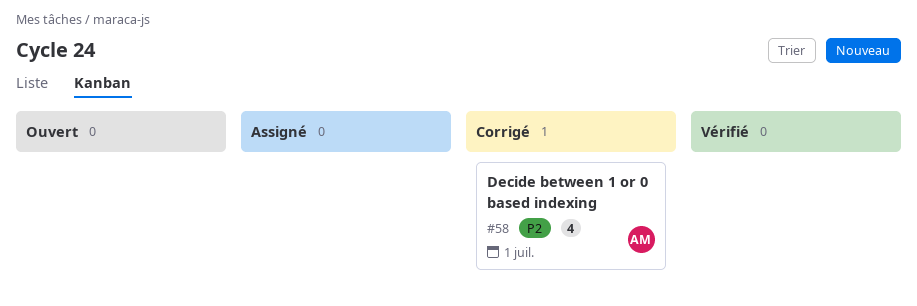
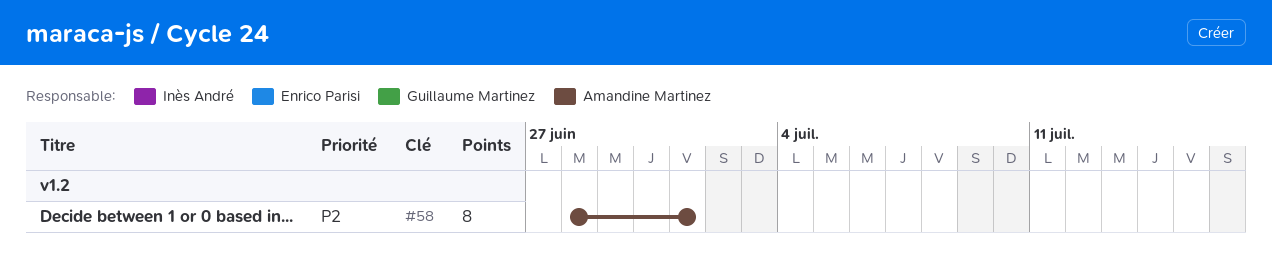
#58, estimate: 4 -> 8

